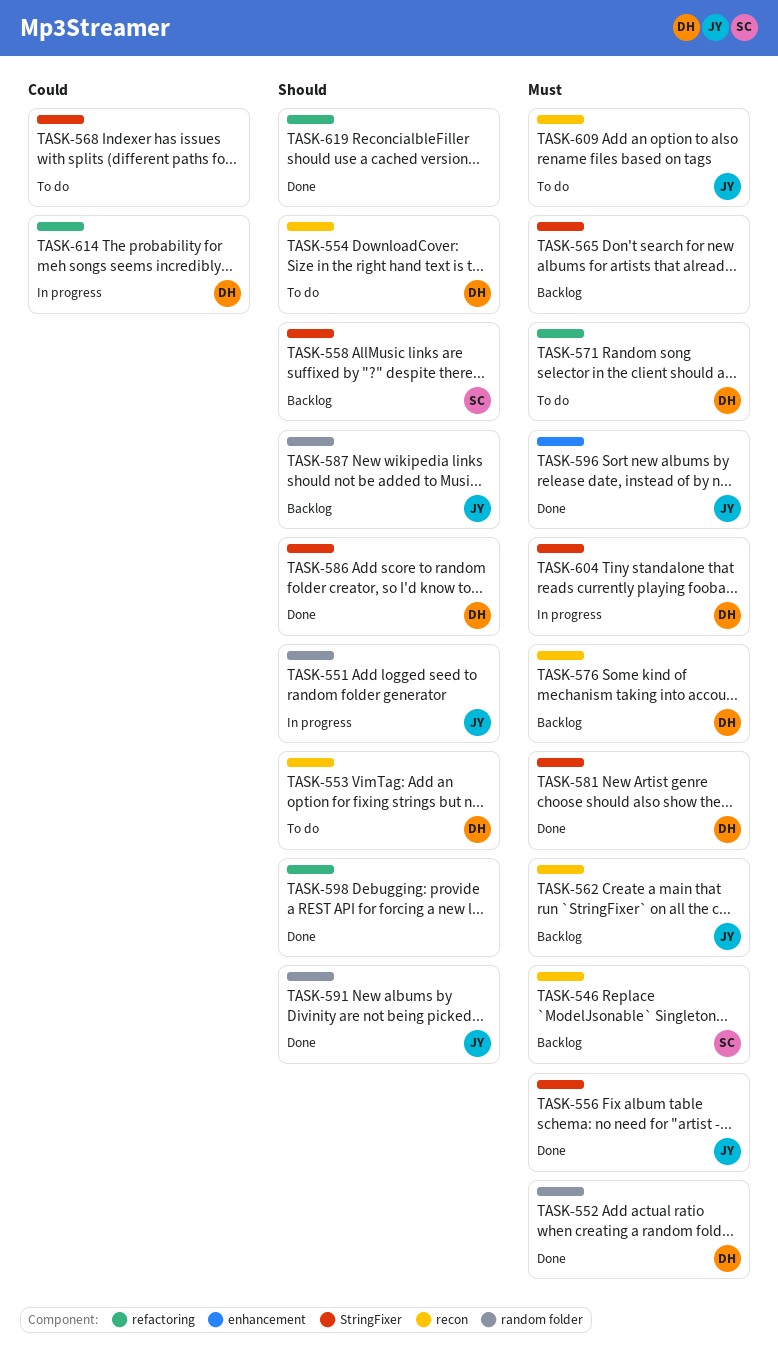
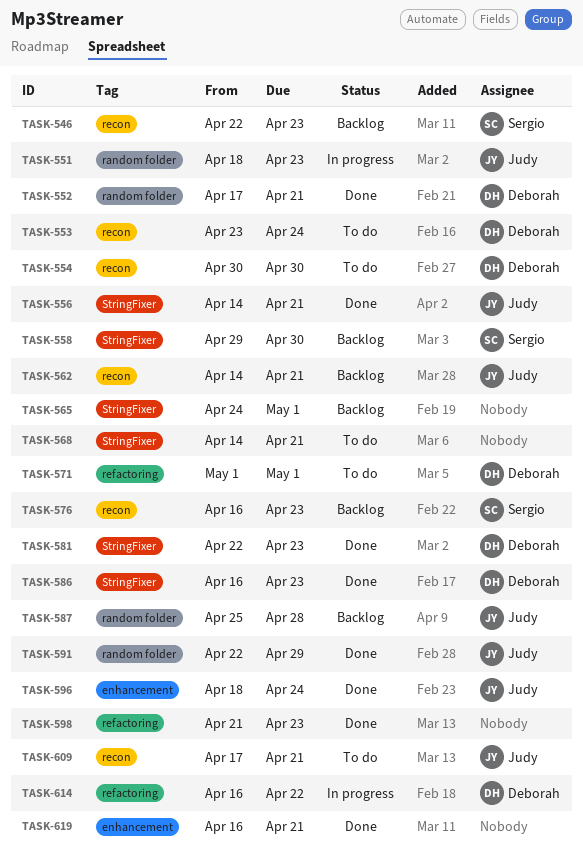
TASK-576, owner: Deborah -> Sergio
TASK-604: present -> none
TASK-619, label: refactoring -> enhancement

